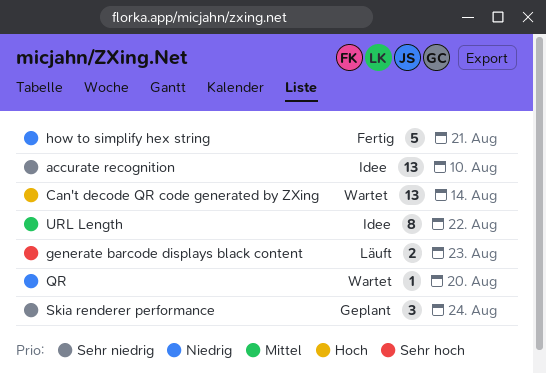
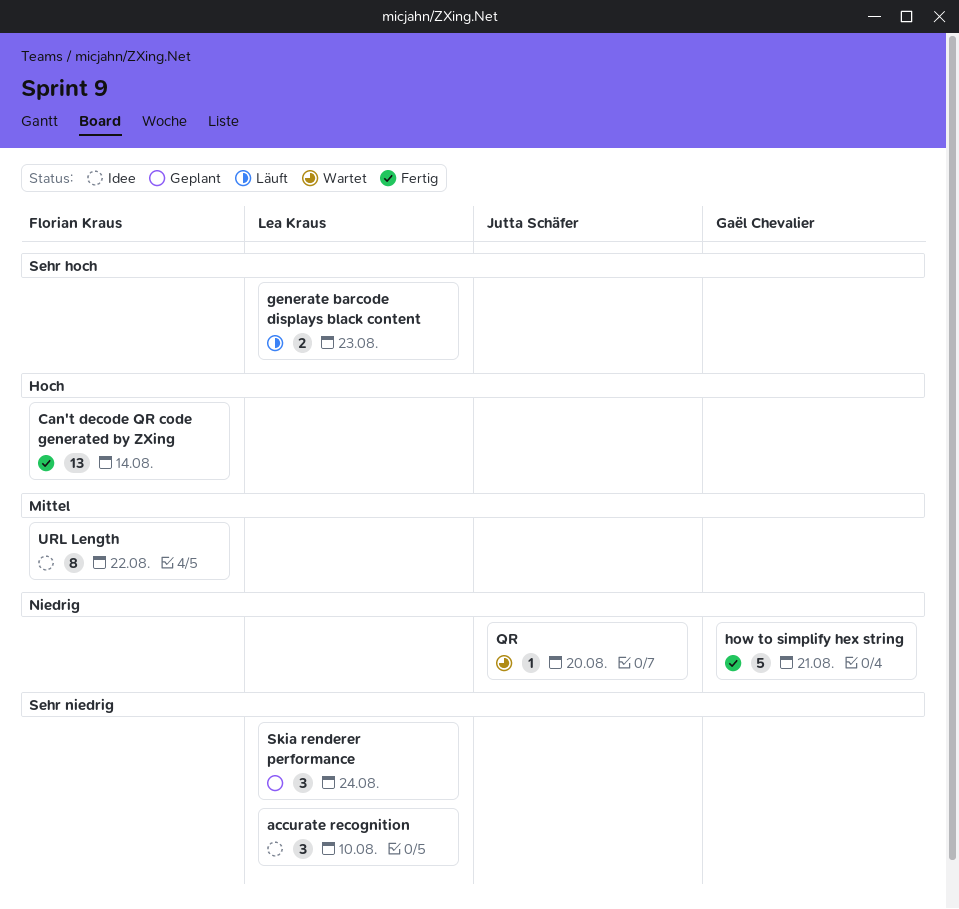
accurate recognition, estimate: 13 -> 3
Can't decode QR code generated by ZXing, status: Wartet -> Fertig

